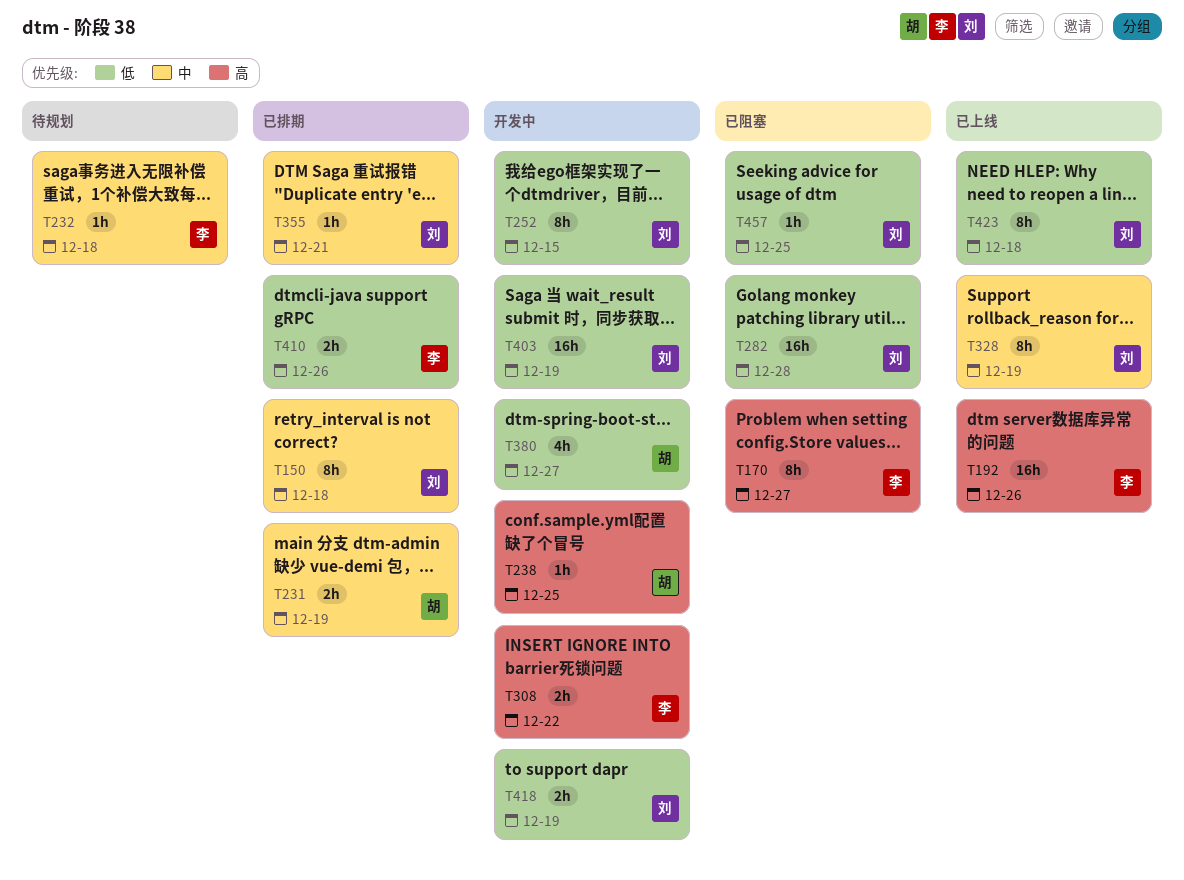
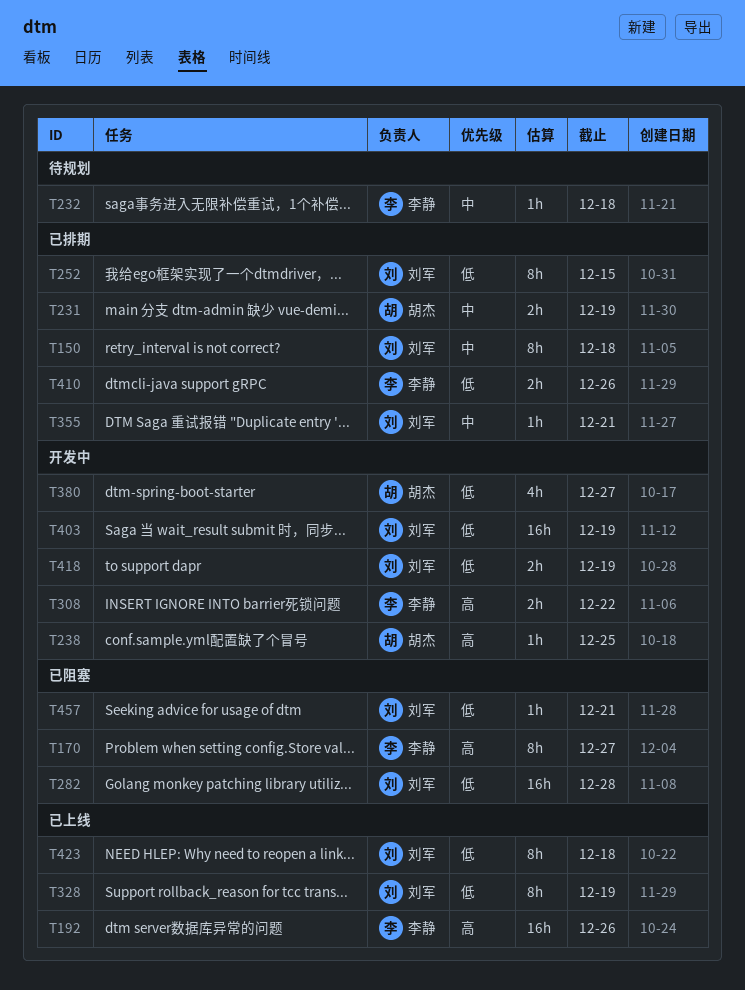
T252, status: 开发中 -> 已排期
T328, priority: 中 -> 低
T457, due: Dec 25 -> Dec 21

